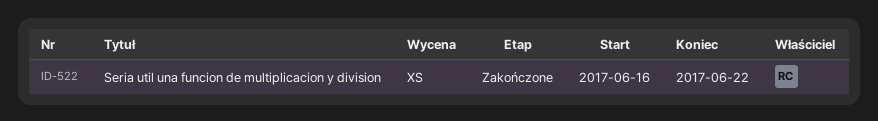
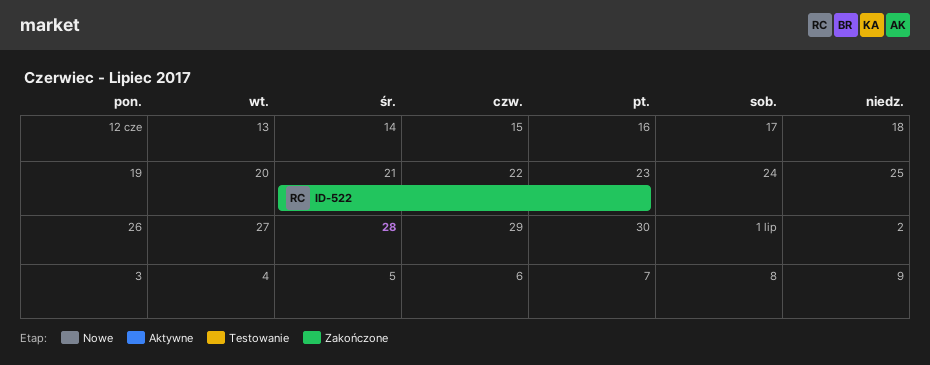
ID-522, start: Jun 16 -> Jun 21
ID-522, due: Jun 22 -> Jun 23

